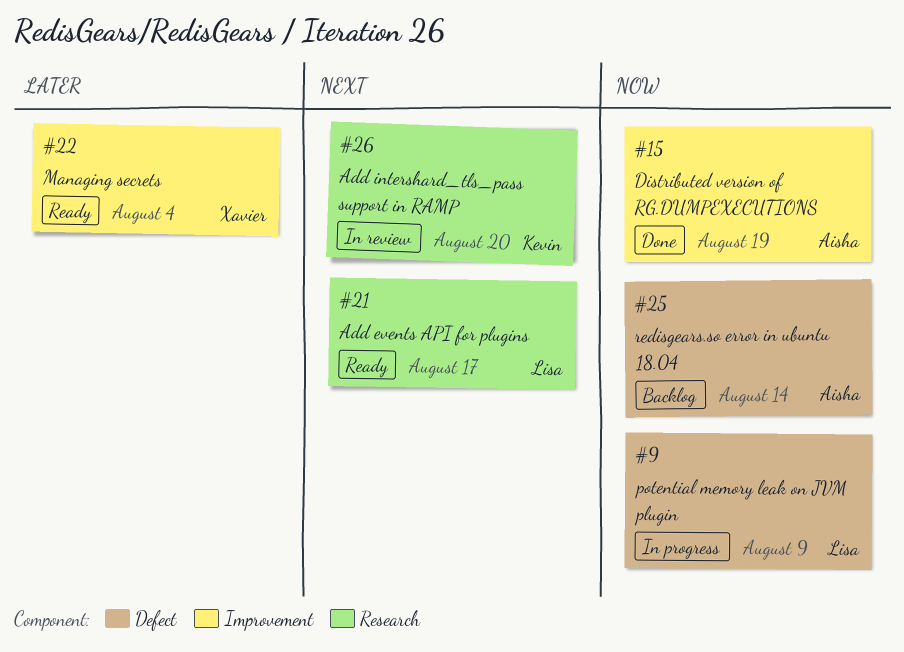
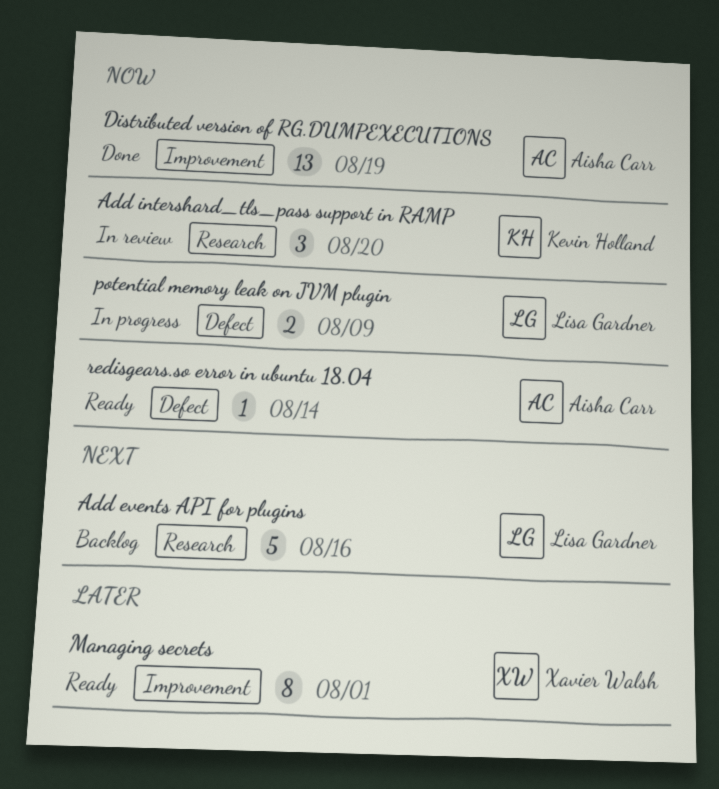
Add events API for plugins, status: Ready -> Backlog
Add events API for plugins, due: Aug 17 -> Aug 16
Add intershard_tls_pass support in RAMP, priority: Next -> Now
Managing secrets, due: Aug 4 -> Aug 1
redisgears.so error in ubuntu 18.04, status: Backlog -> Ready

